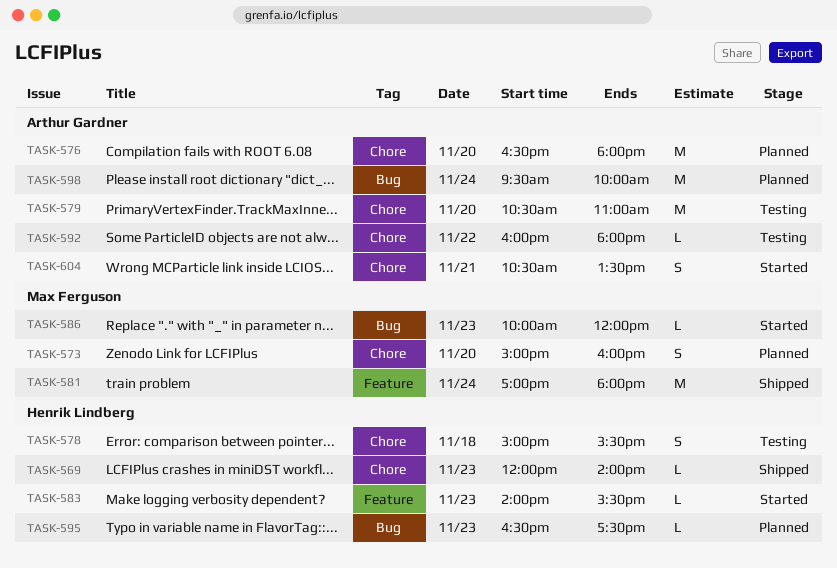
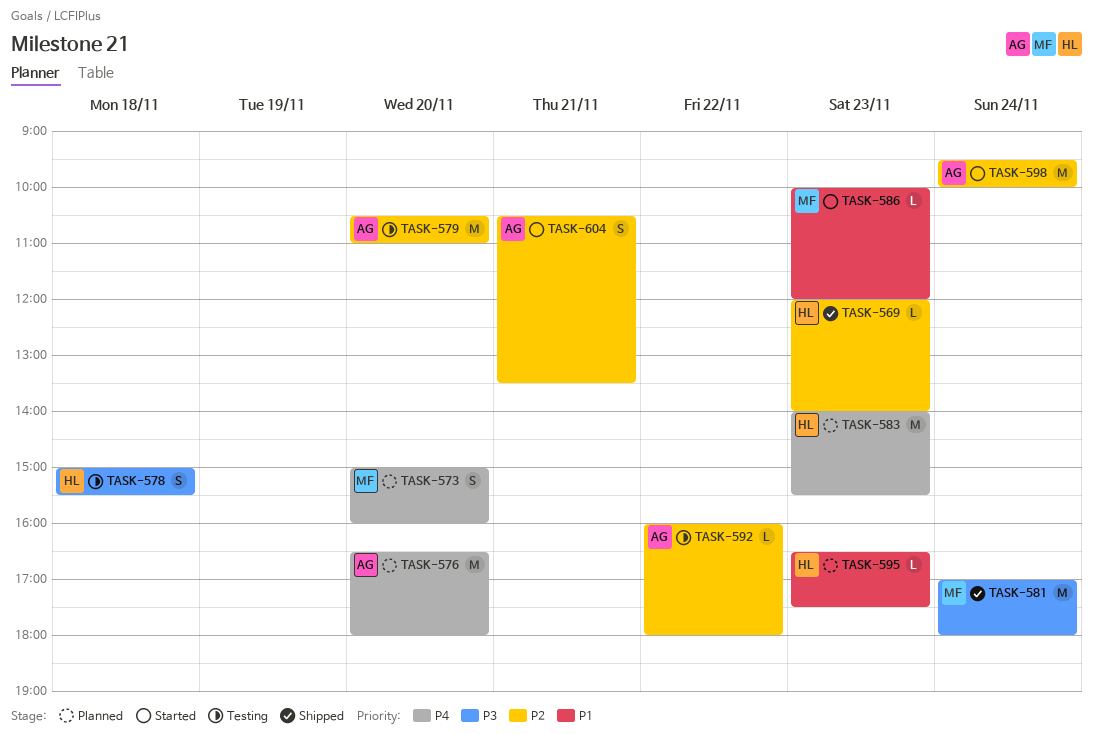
TASK-583, status: Started -> Planned
TASK-583, estimate: L -> M
TASK-598, status: Planned -> Started

